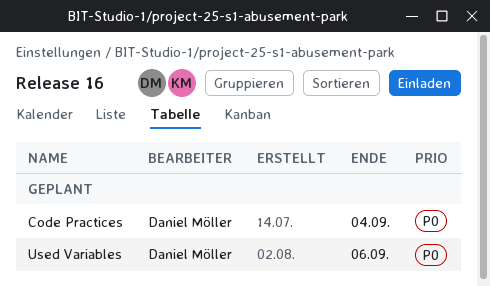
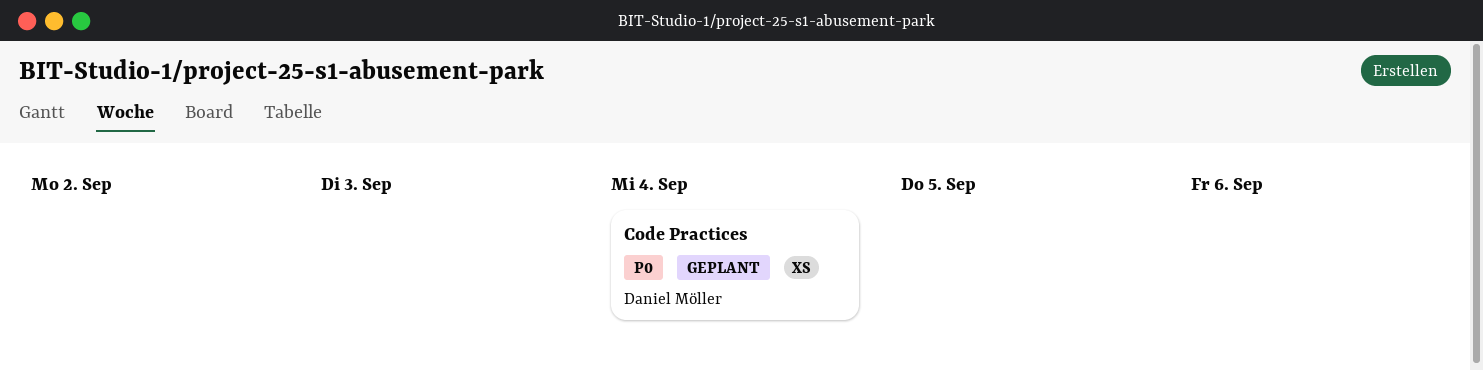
Used Variables: present -> none

